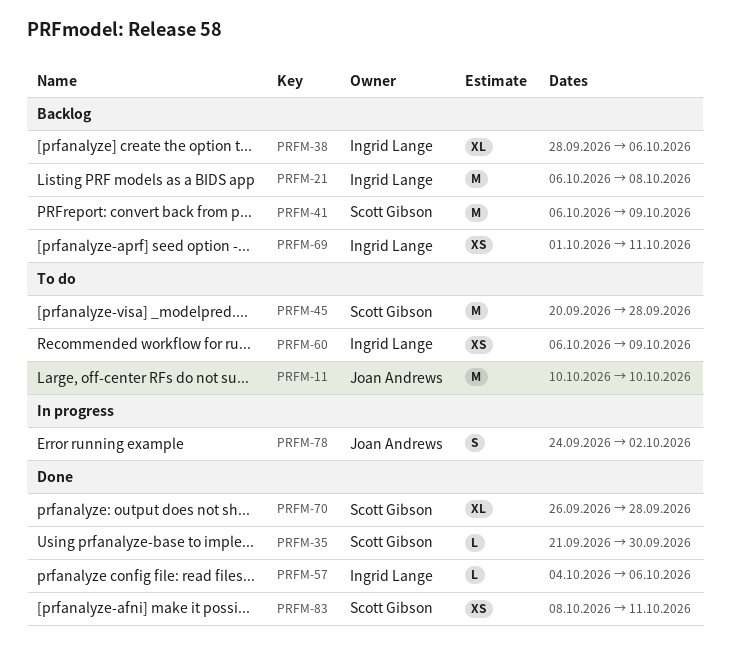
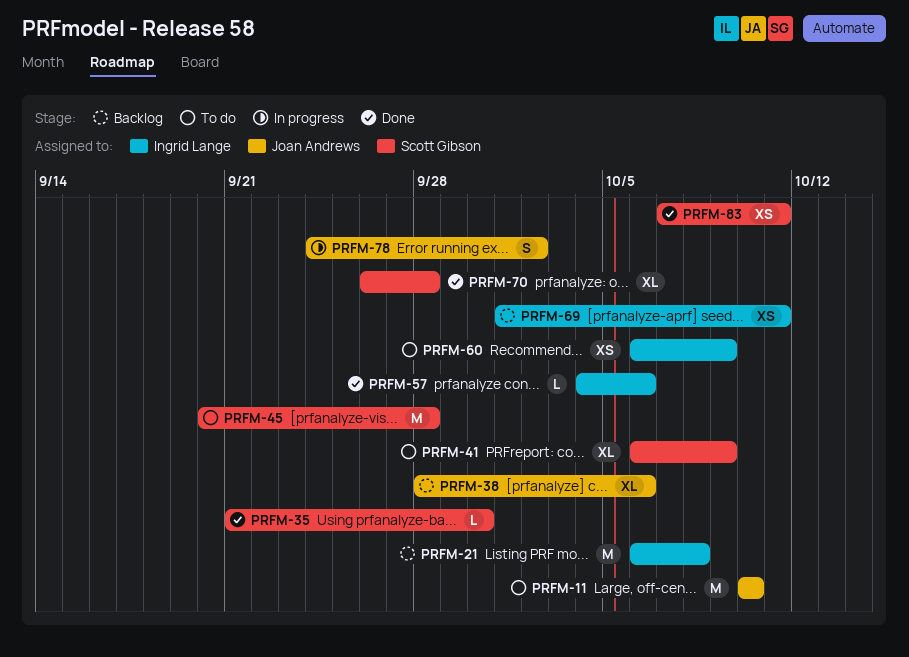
PRFM-38, owner: Ingrid Lange -> Joan Andrews
PRFM-41, status: Backlog -> To do
PRFM-41, estimate: M -> XL
PRFM-83, start: Oct 8 -> Oct 7

